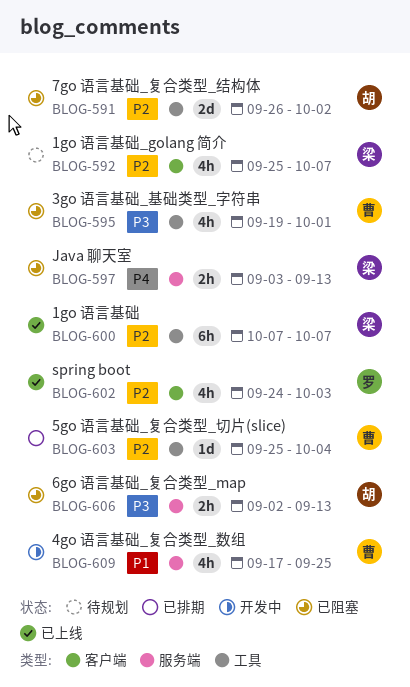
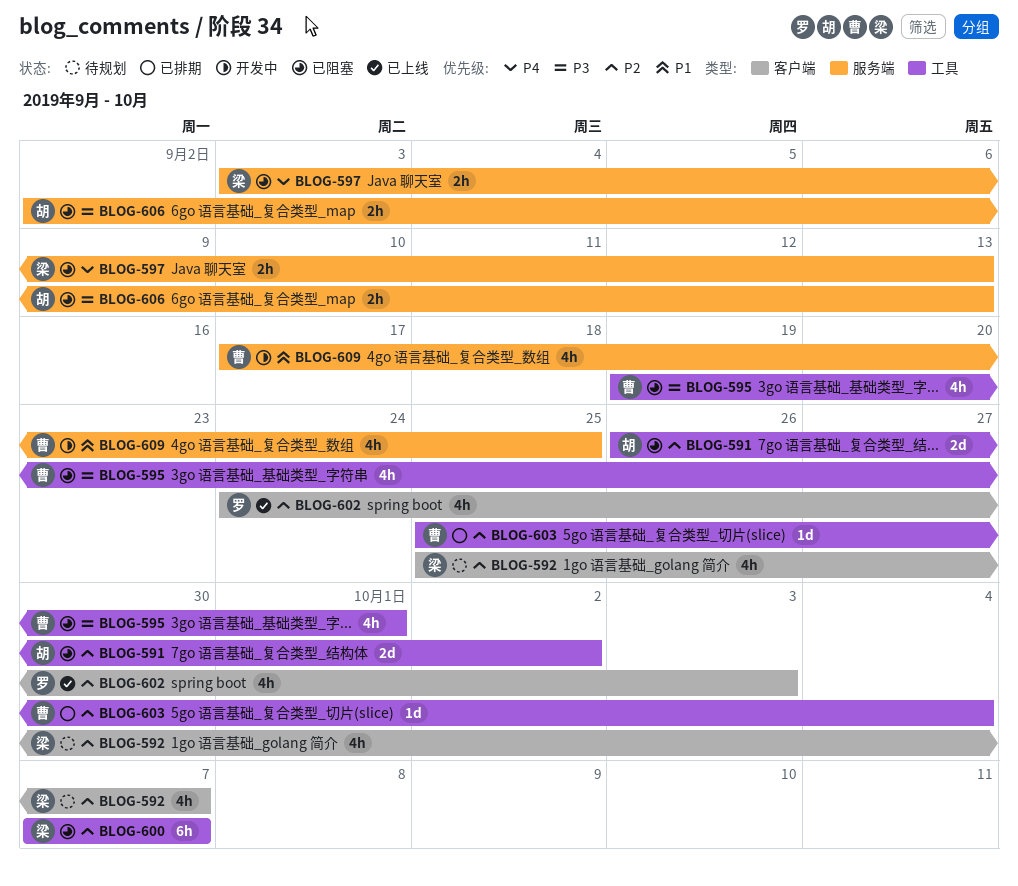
BLOG-600, status: 已上线 -> 已阻塞

